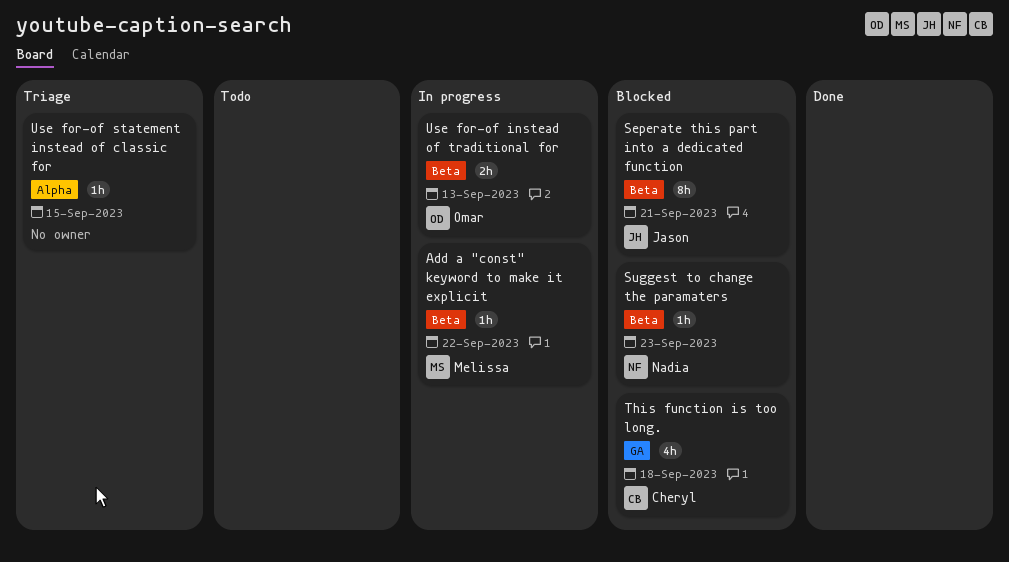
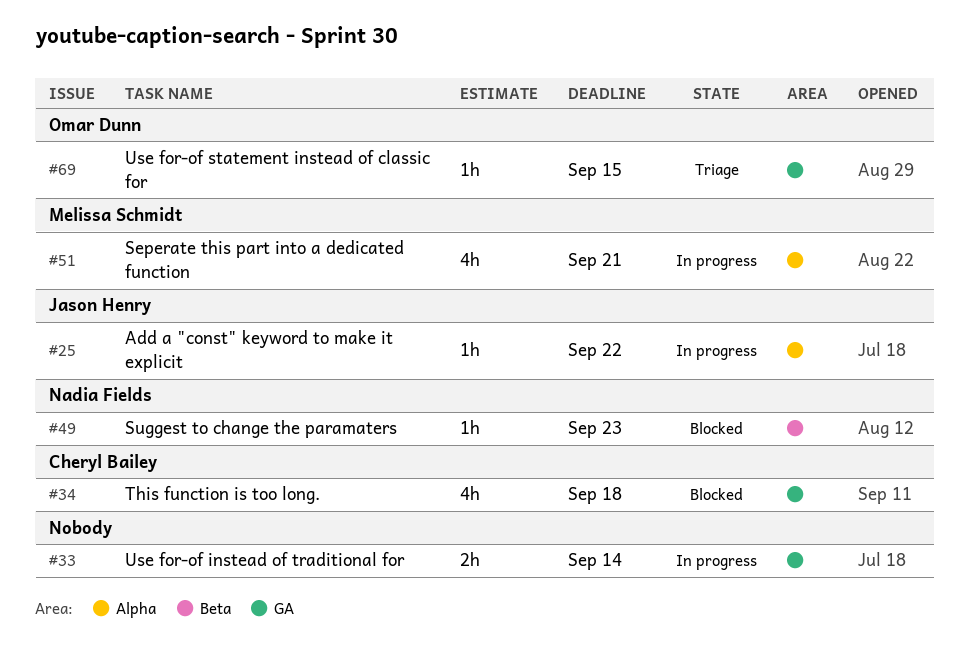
Add a "const" keyword to make it explicit, owner: Melissa Schmidt -> Jason Henry
Add a "const" keyword to make it explicit, label: Beta -> Alpha
Seperate this part into a dedicated function, status: Blocked -> In progress
Seperate this part into a dedicated function, owner: Jason Henry -> Melissa Schmidt
Seperate this part into a dedicated function, label: Beta -> Alpha
Seperate this part into a dedicated function, estimate: 8h -> 4h
Use for-of instead of traditional for, owner: Omar Dunn -> none
Use for-of instead of traditional for, label: Beta -> GA
Use for-of instead of traditional for, due: Sep 13 -> Sep 14
Use for-of statement instead of classic for, owner: none -> Omar Dunn
Use for-of statement instead of classic for, label: Alpha -> GA

